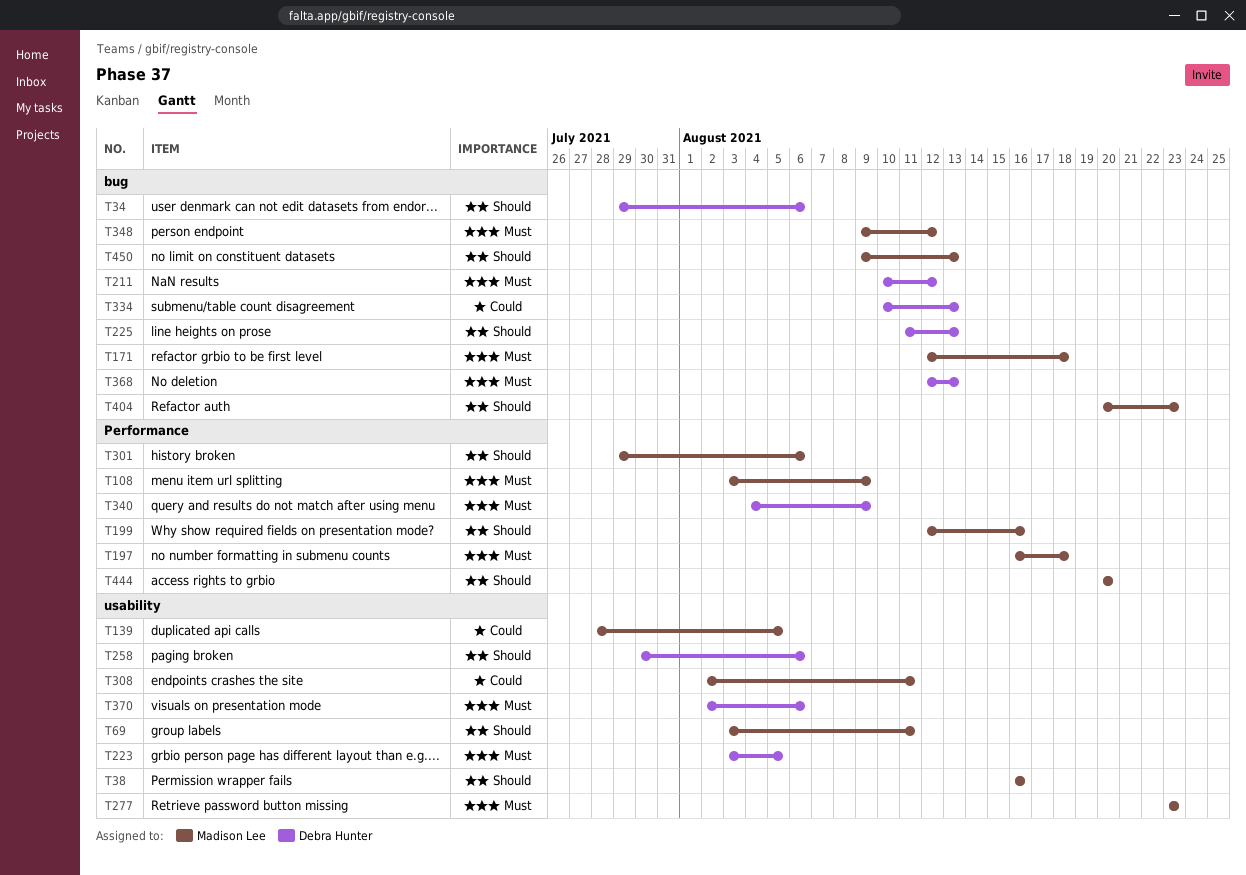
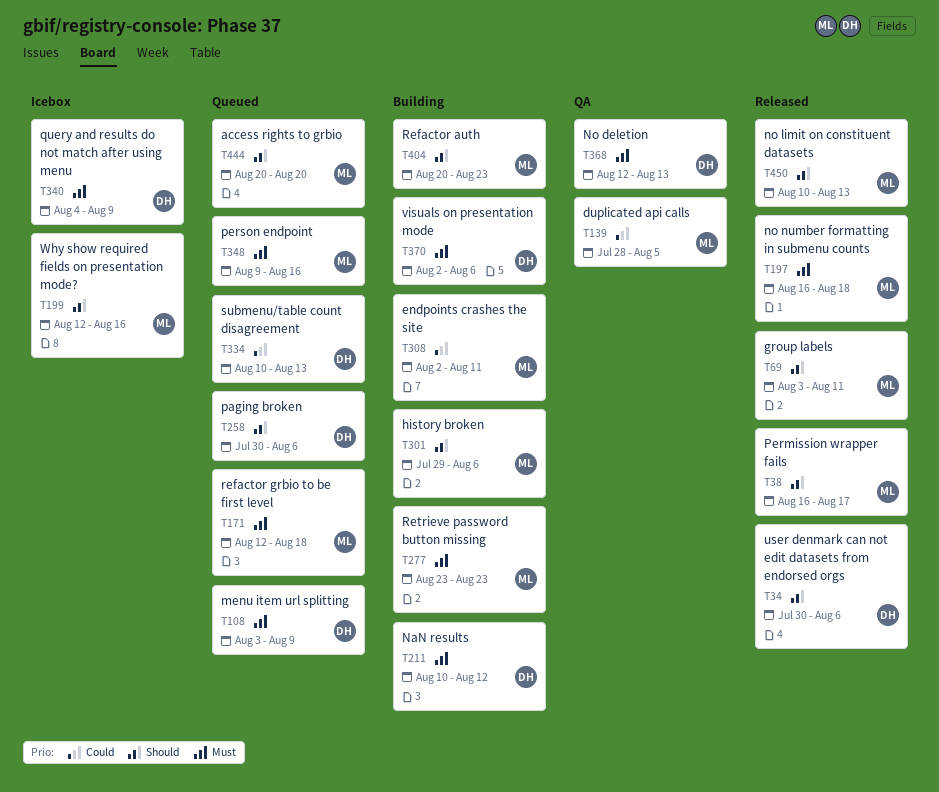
T34, start: Jul 29 -> Jul 30
T38, due: Aug 16 -> Aug 17
T108, owner: Madison Lee -> Debra Hunter
T223: present -> none
T225: present -> none
T348, due: Aug 12 -> Aug 16
T450, start: Aug 9 -> Aug 10

